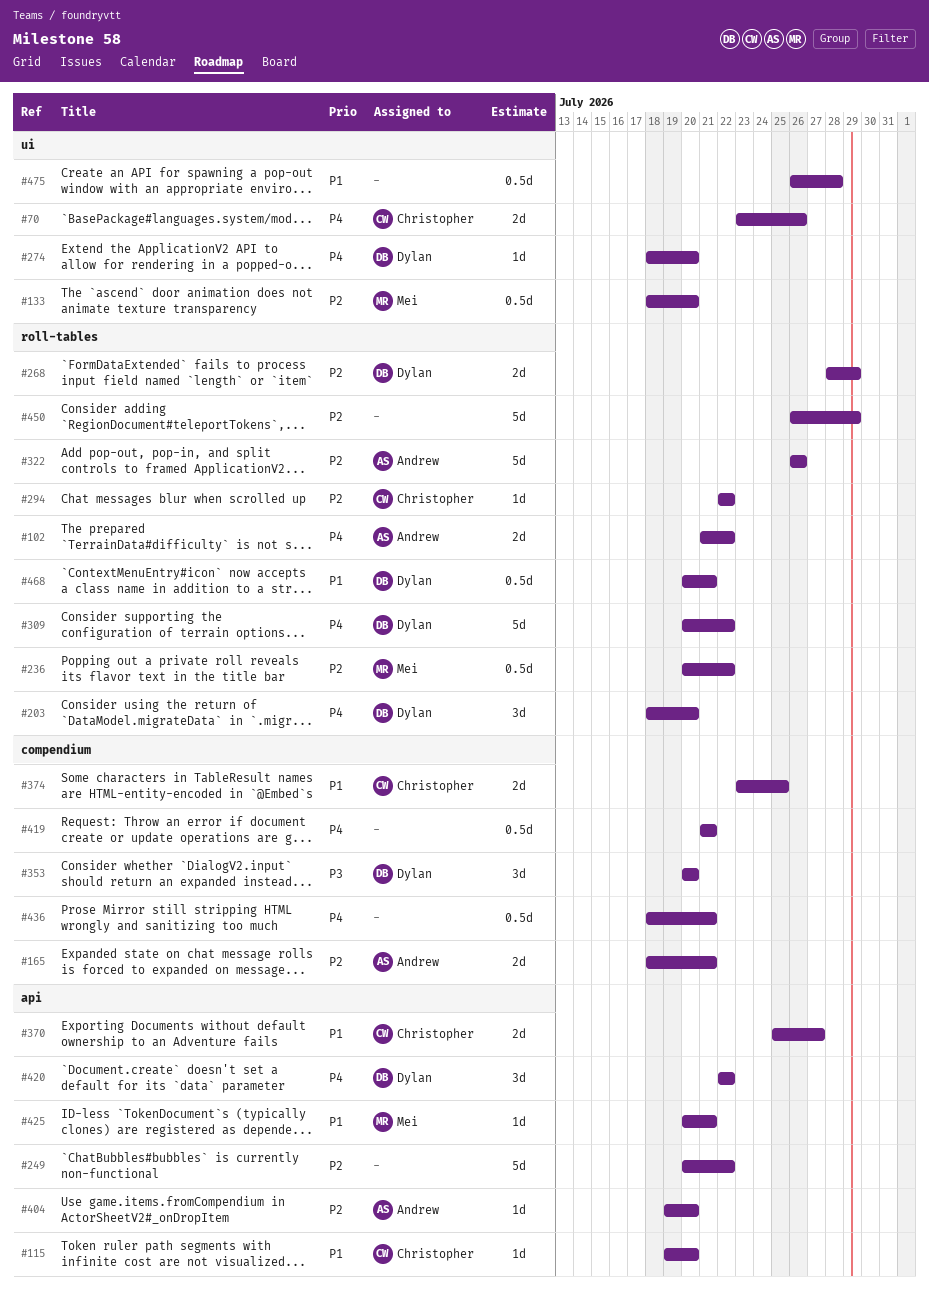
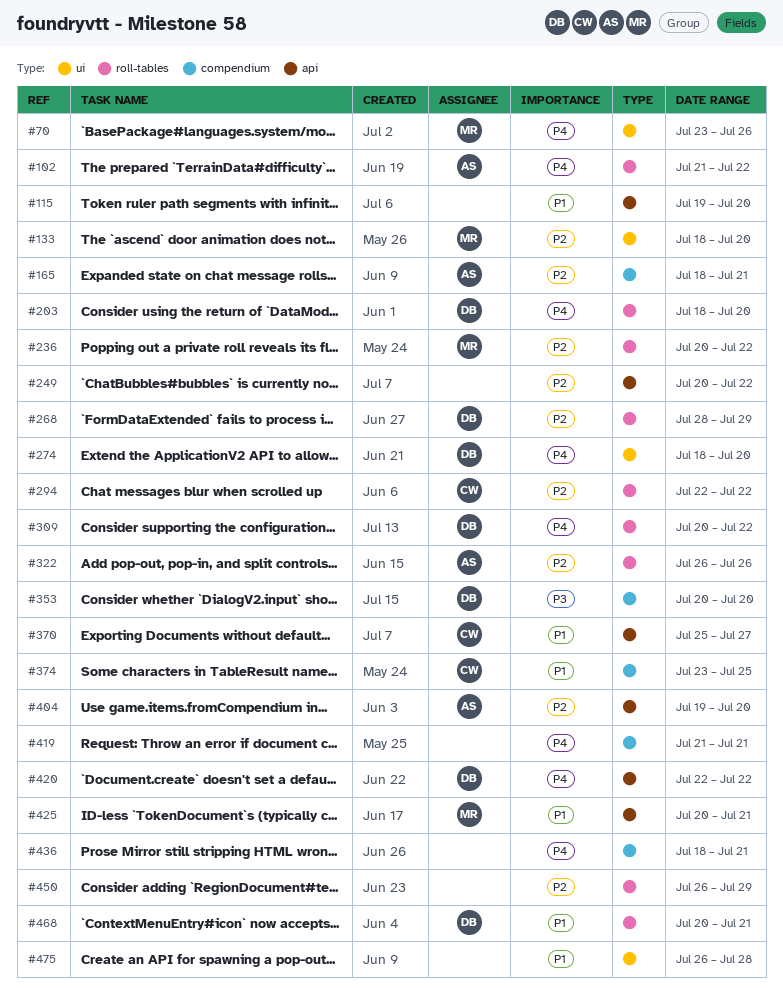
#70, owner: Christopher -> Mei
#115, owner: Christopher -> none

